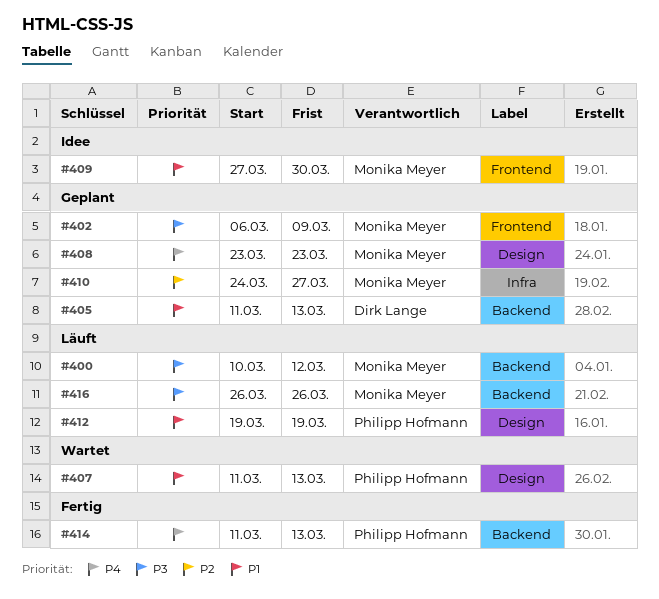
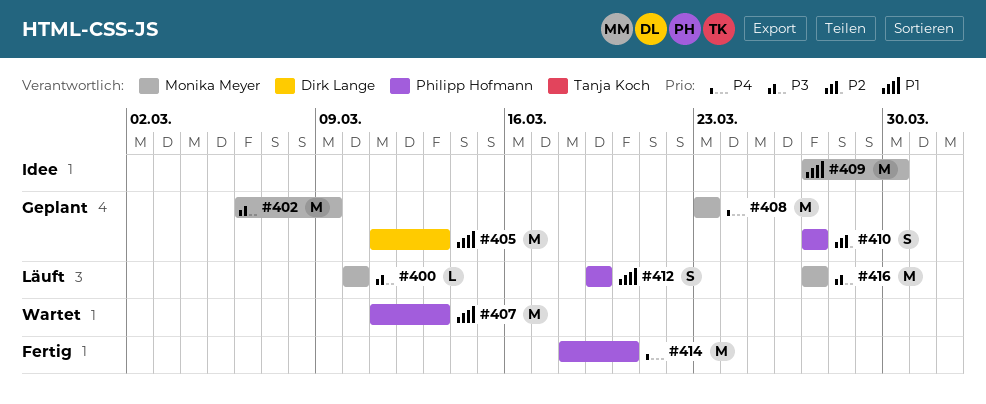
#400, due: Mar 12 -> Mar 10
#410, owner: Monika Meyer -> Philipp Hofmann
#410, start: Mar 24 -> Mar 27
#414, start: Mar 11 -> Mar 18
#414, due: Mar 13 -> Mar 20
#416, start: Mar 26 -> Mar 27
#416, due: Mar 26 -> Mar 27

